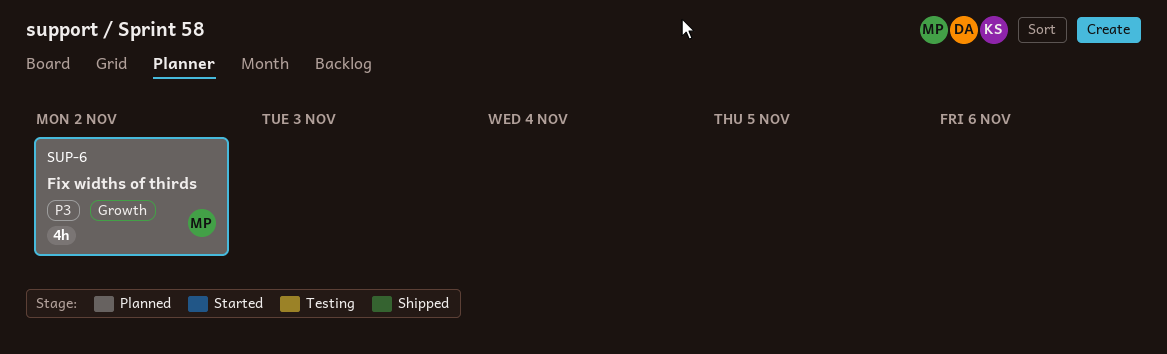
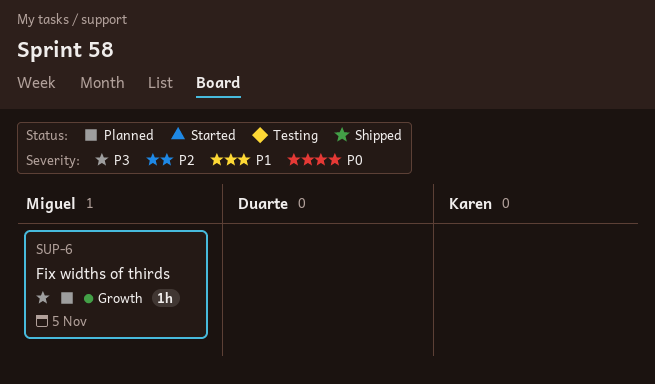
SUP-6, estimate: 4h -> 1h
SUP-6, due: Nov 2 -> Nov 5

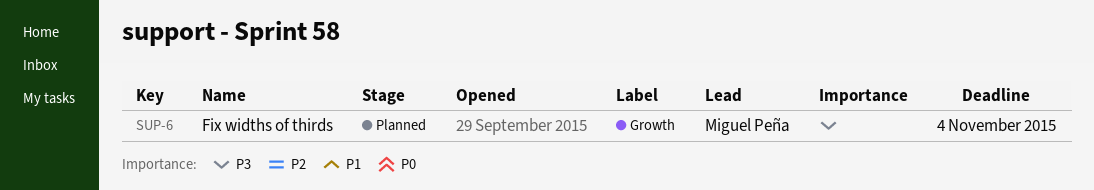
SUP-6, due: Nov 5 -> Nov 4

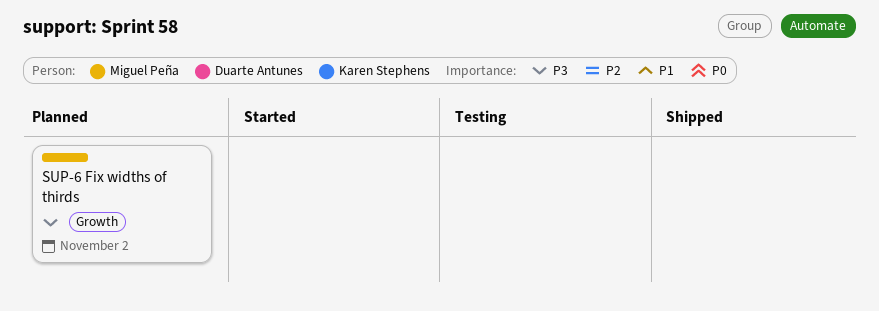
SUP-6, due: Nov 4 -> Nov 2

